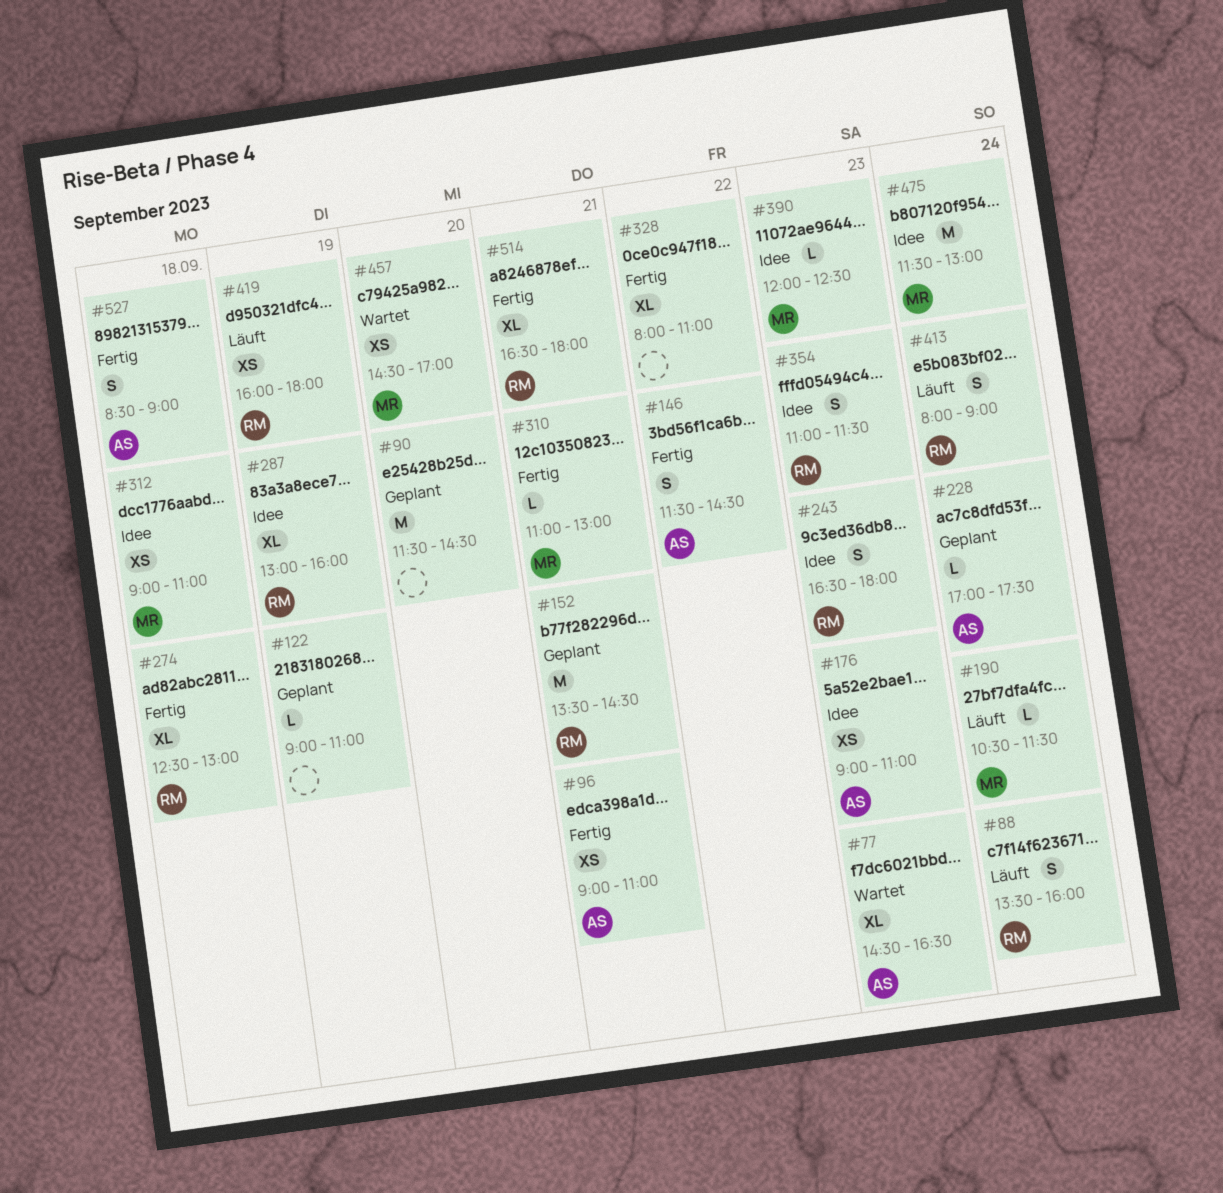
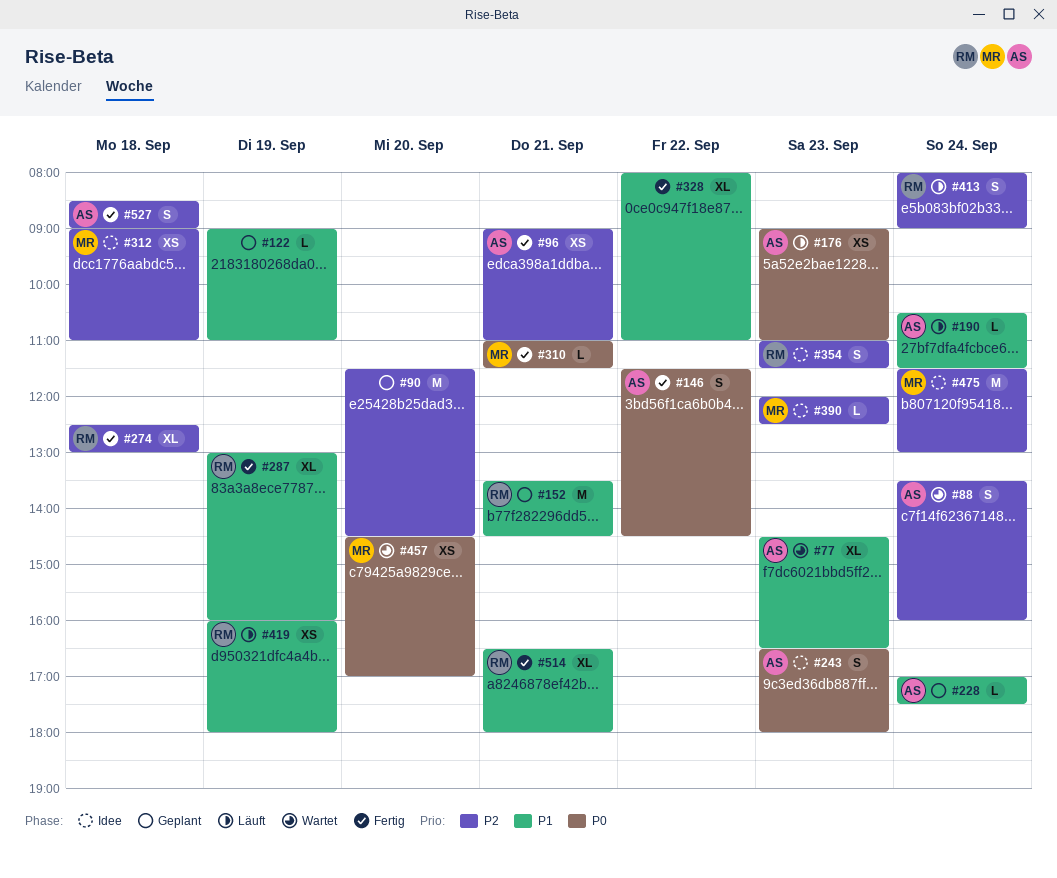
#88, status: Läuft -> Wartet
#88, owner: RM -> AS
#176, status: Idee -> Läuft
#190, owner: MR -> AS
#243, owner: RM -> AS
#287, status: Idee -> Fertig
#310, ends: 13:00 -> 11:30

